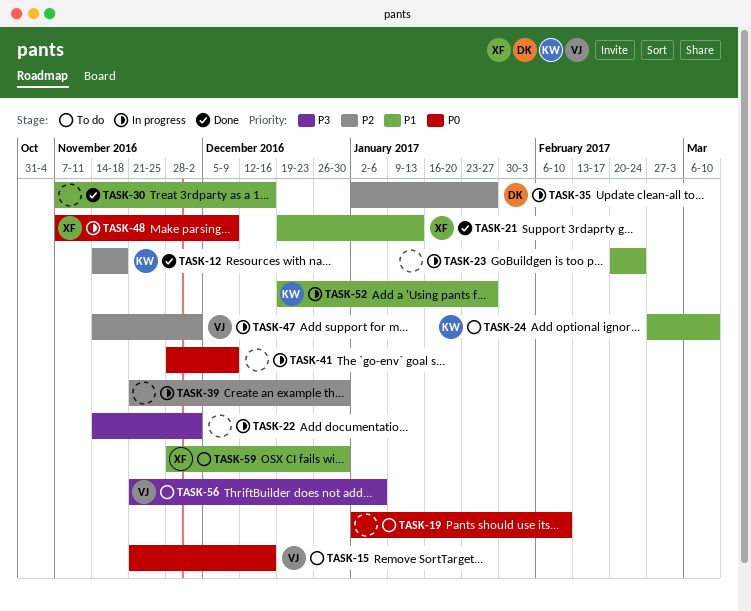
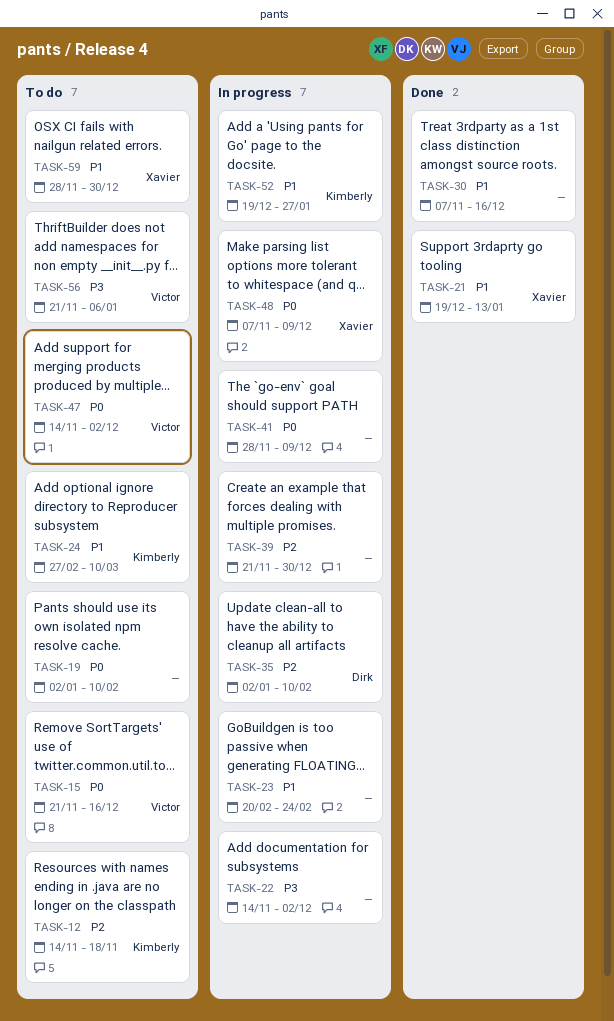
TASK-12, status: Done -> To do
TASK-35, due: Jan 27 -> Feb 10
TASK-47, status: In progress -> To do
TASK-47, priority: P2 -> P0

